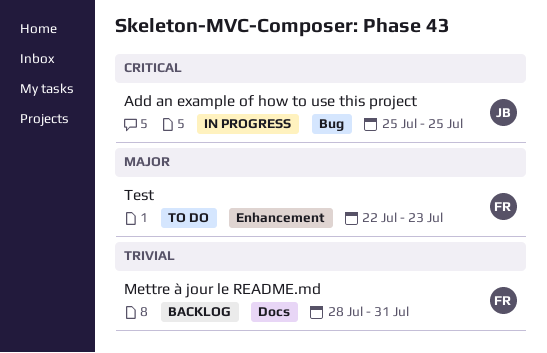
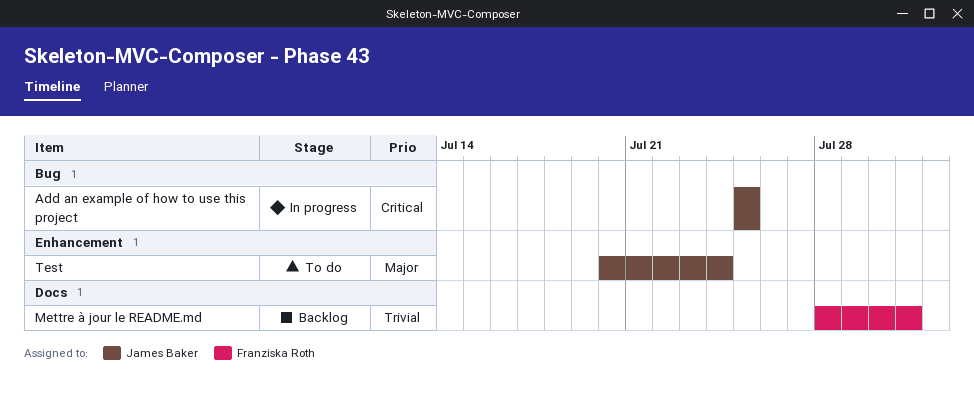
Test, owner: Franziska Roth -> James Baker
Test, start: Jul 22 -> Jul 20
Test, due: Jul 23 -> Jul 24

